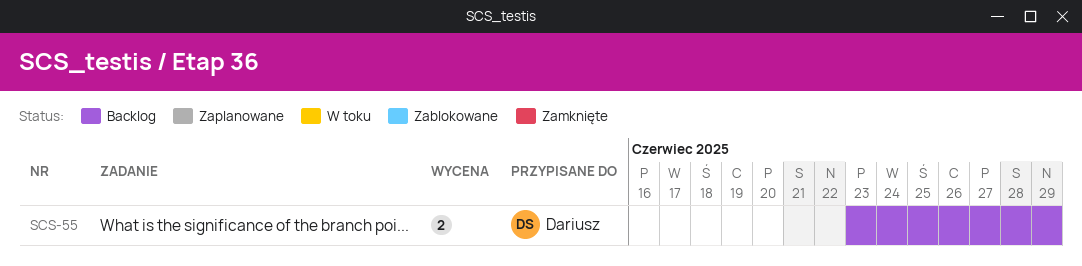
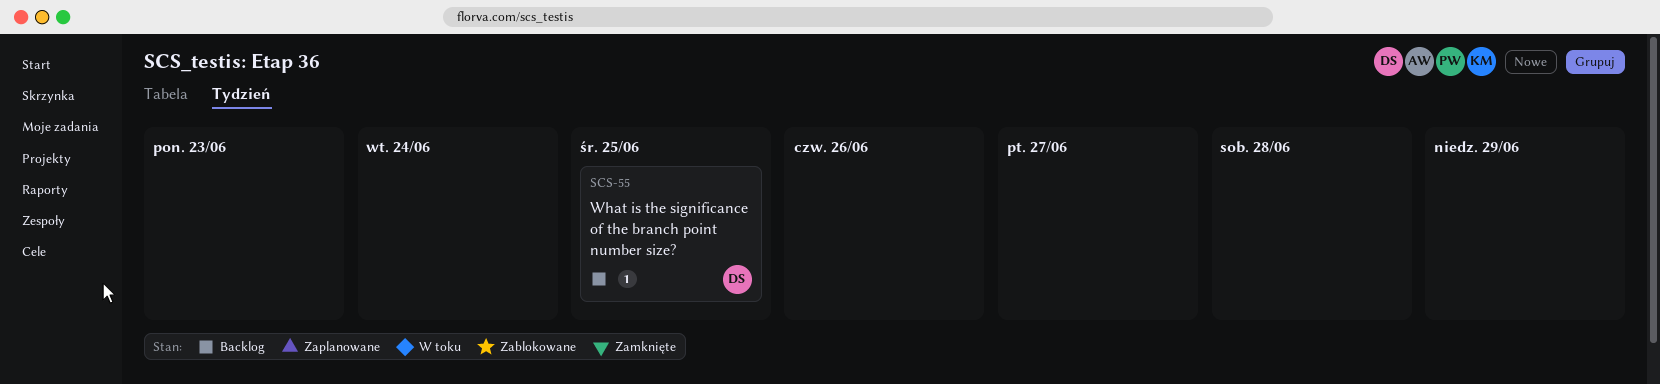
SCS-55, estimate: 2 -> 1
SCS-55, due: Jun 29 -> Jun 25

